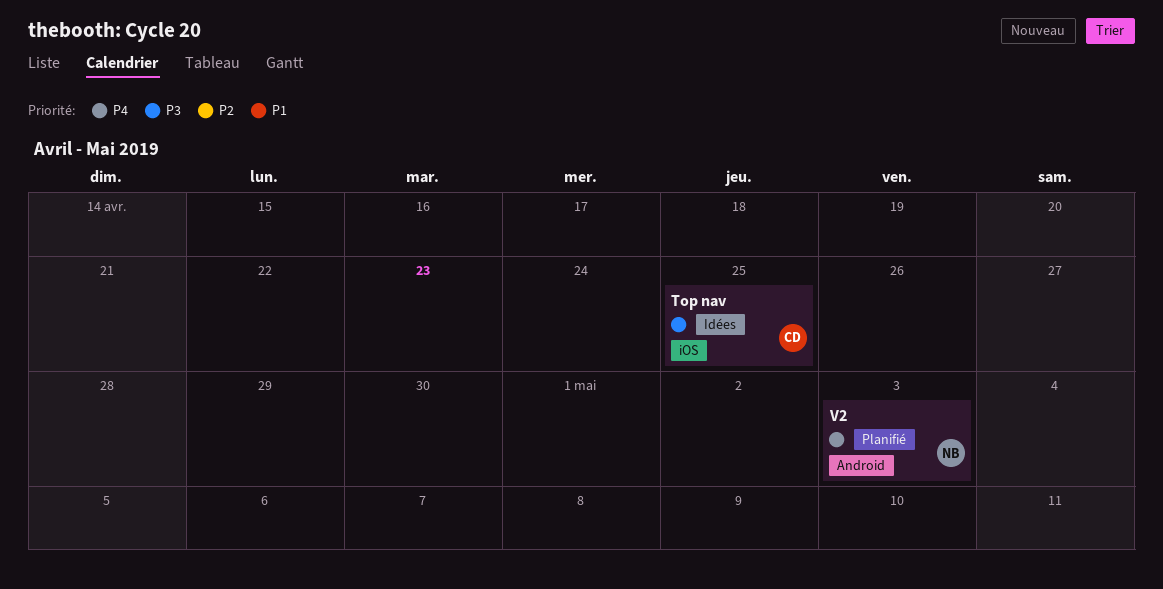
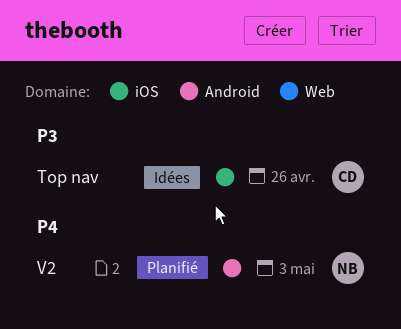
Top nav, due: Apr 25 -> Apr 26

